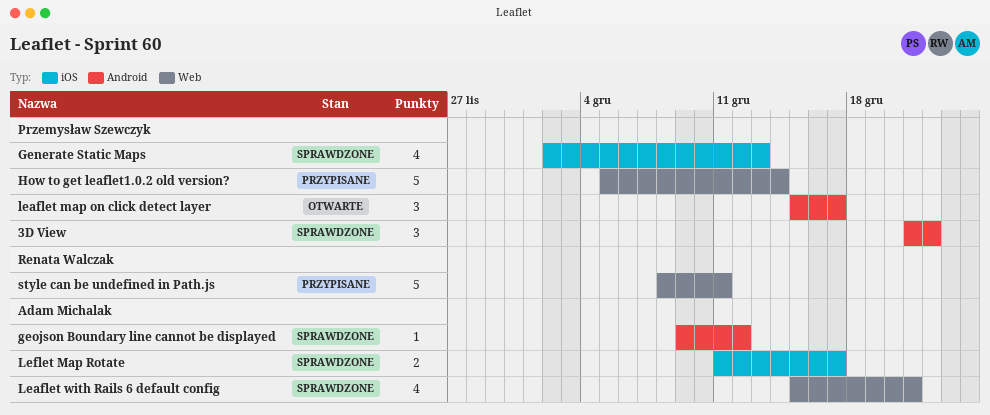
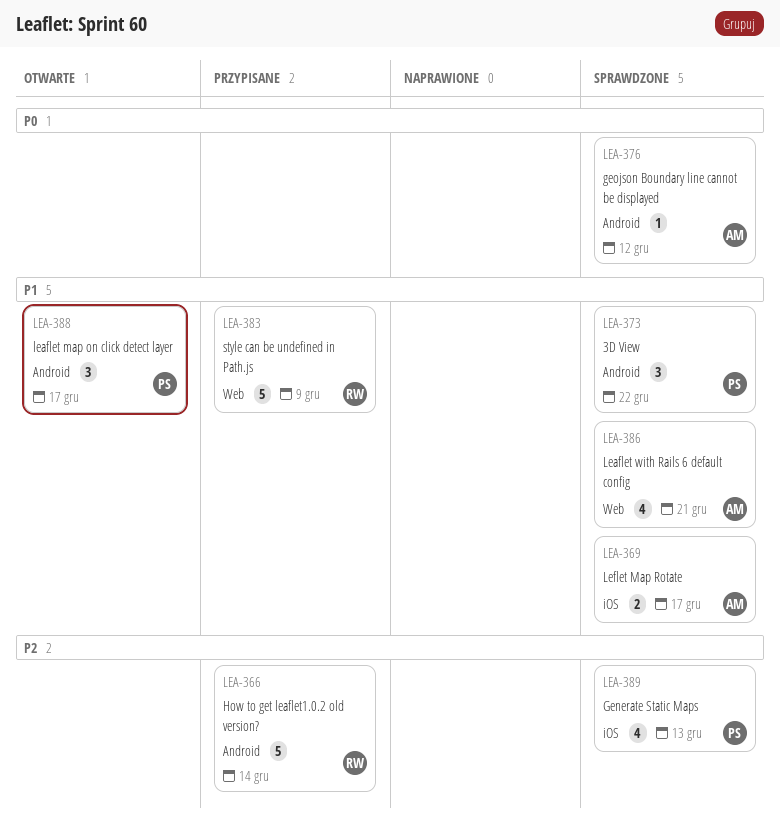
How to get leaflet1.0.2 old version?, owner: Przemysław Szewczyk -> Renata Walczak
How to get leaflet1.0.2 old version?, label: Web -> Android
style can be undefined in Path.js, due: Dec 11 -> Dec 9

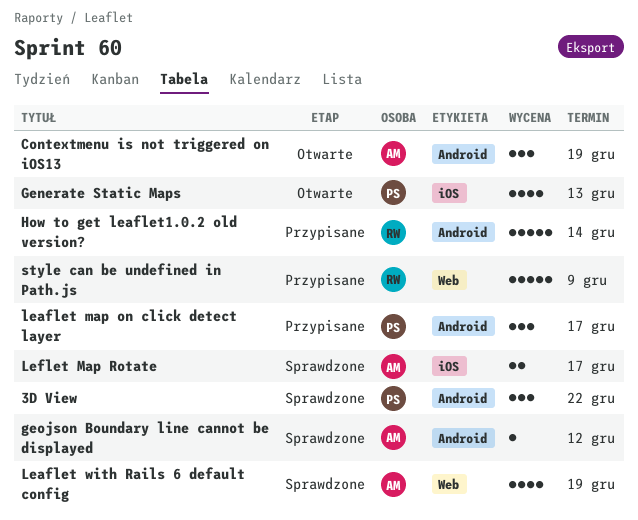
Contextmenu is not triggered on iOS13: none -> present
Generate Static Maps, status: Sprawdzone -> Otwarte
leaflet map on click detect layer, status: Otwarte -> Przypisane
Leaflet with Rails 6 default config, due: Dec 21 -> Dec 19

